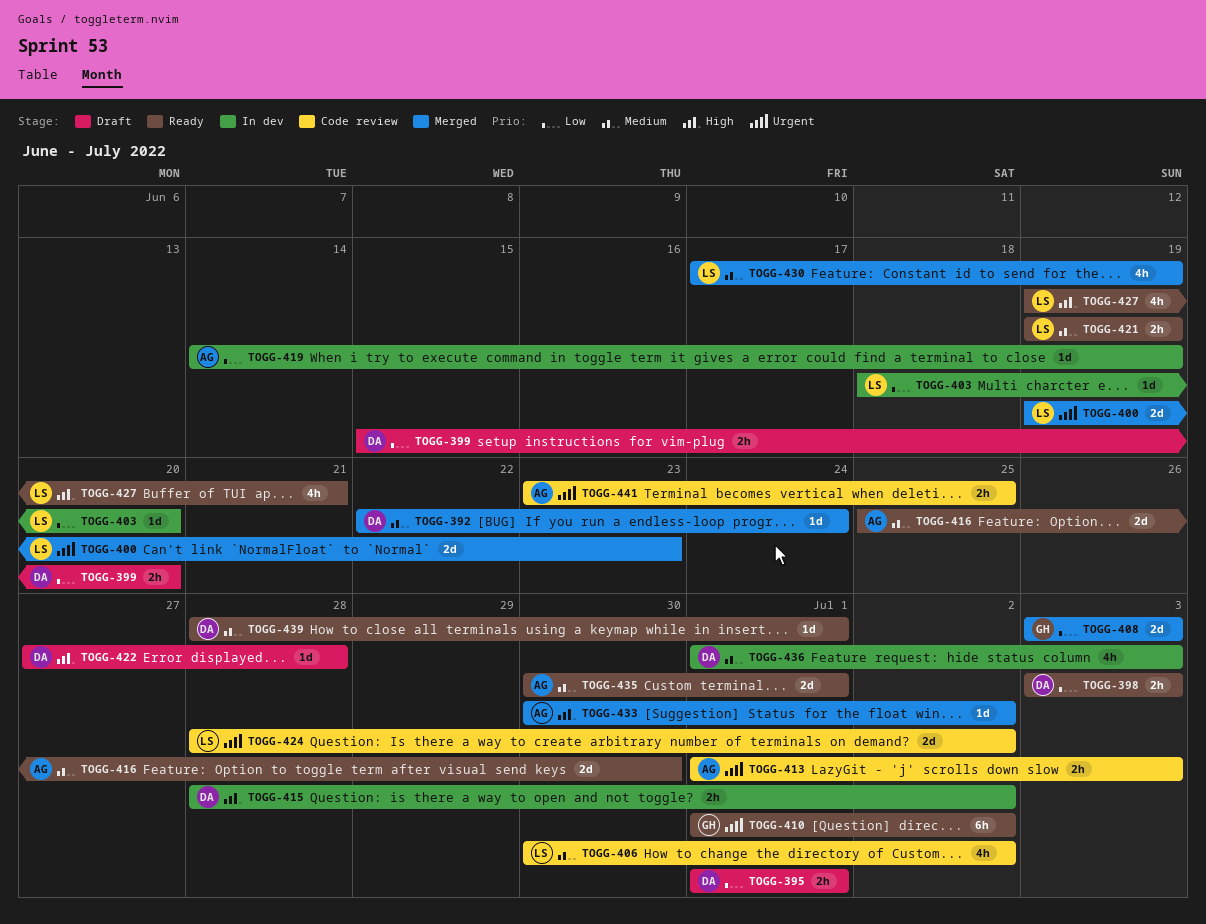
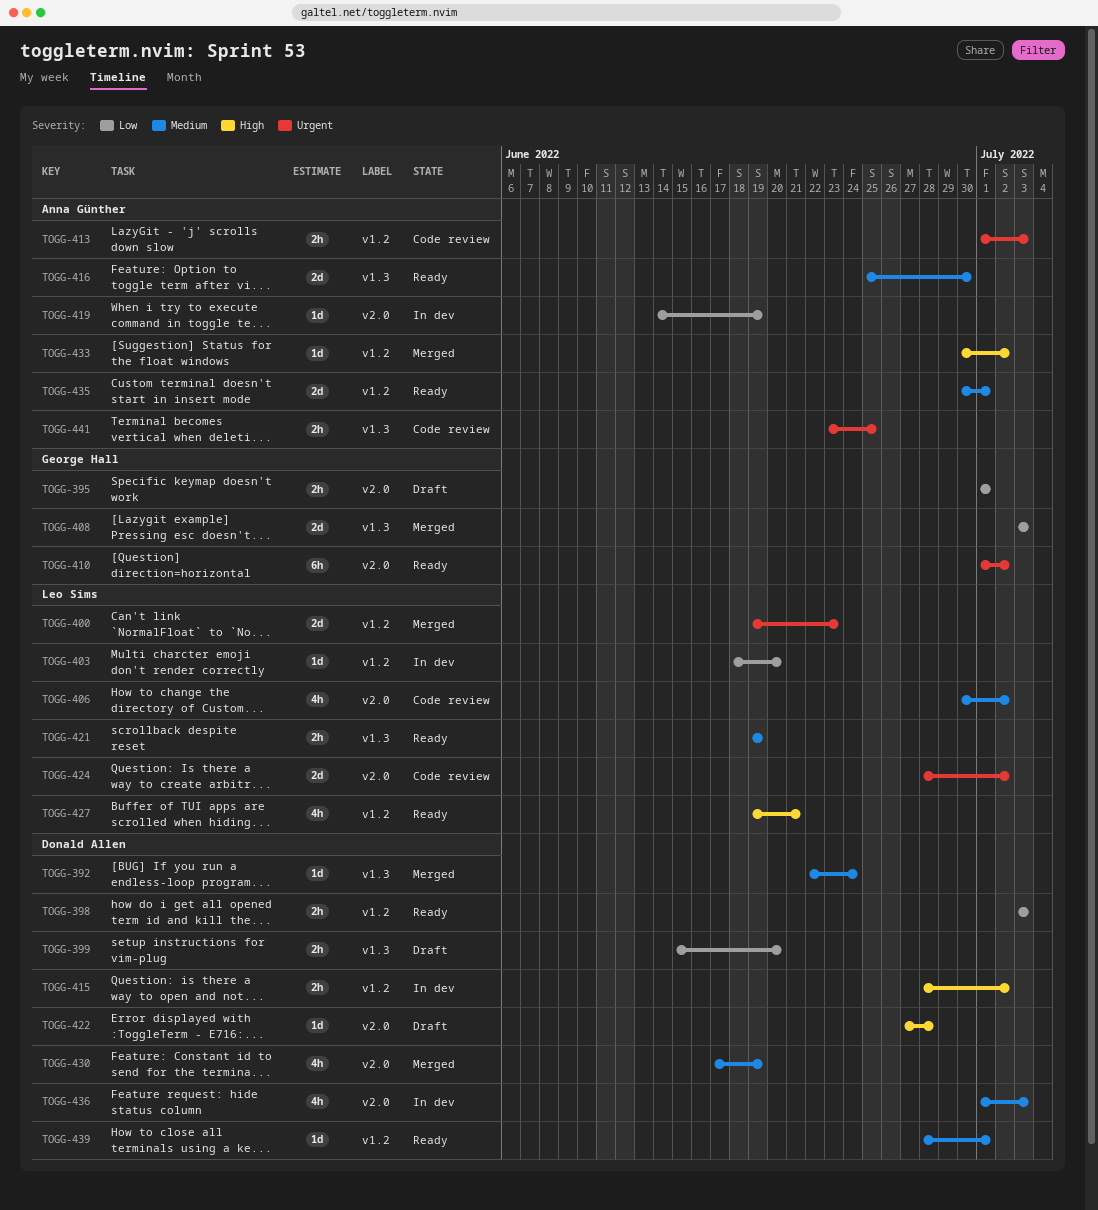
TOGG-395, owner: Donald Allen -> George Hall
TOGG-430, owner: Leo Sims -> Donald Allen

